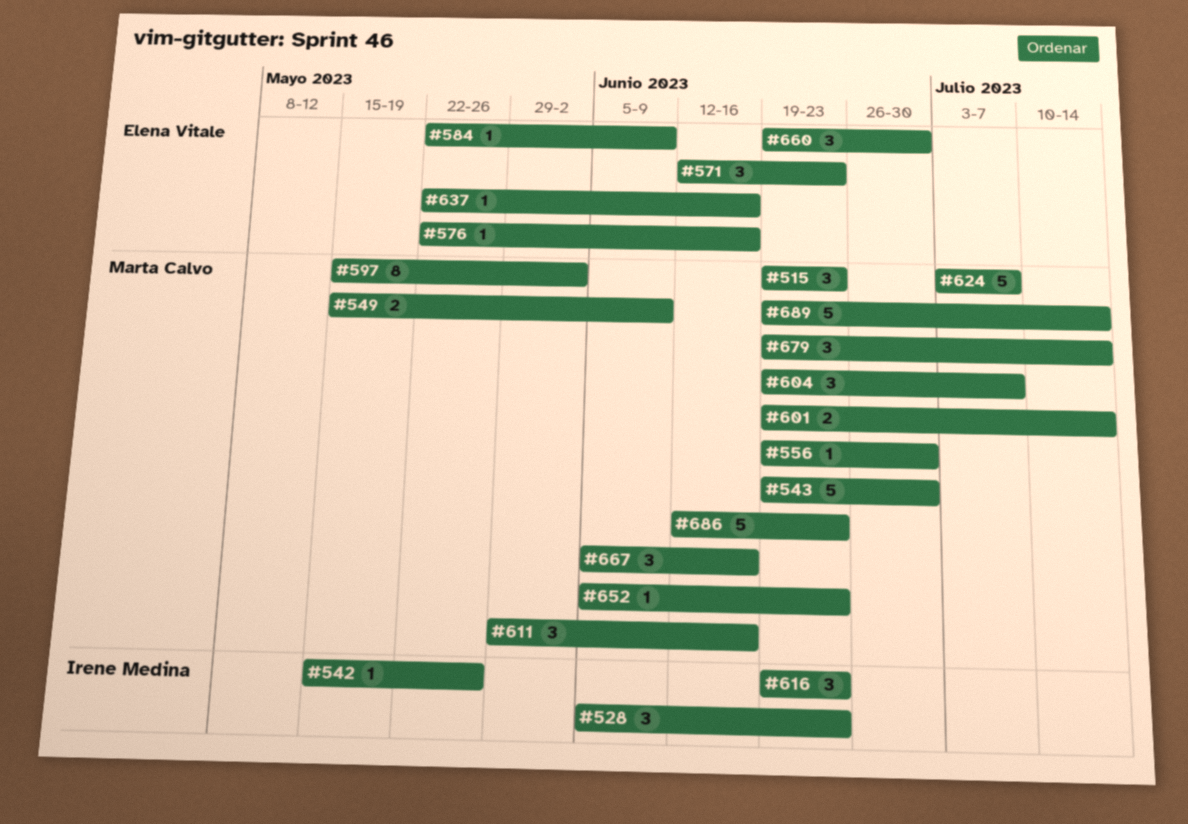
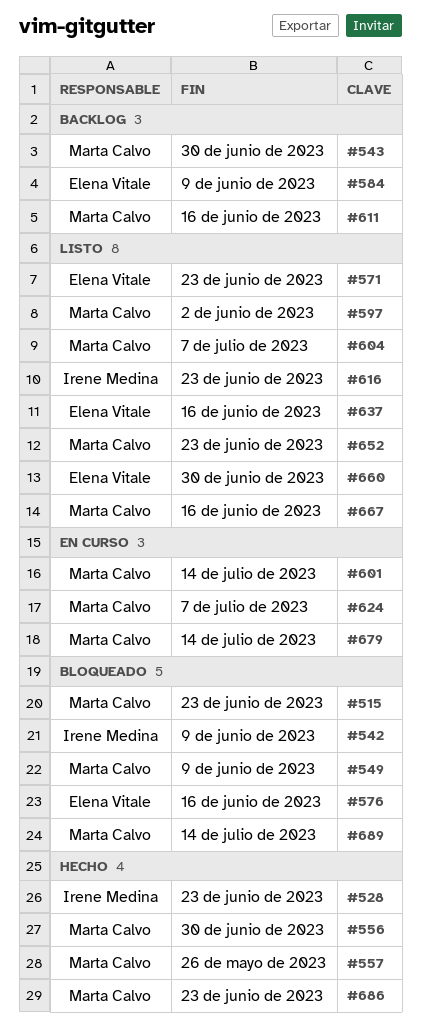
#542, due: May 26 -> Jun 9
#557: none -> present

